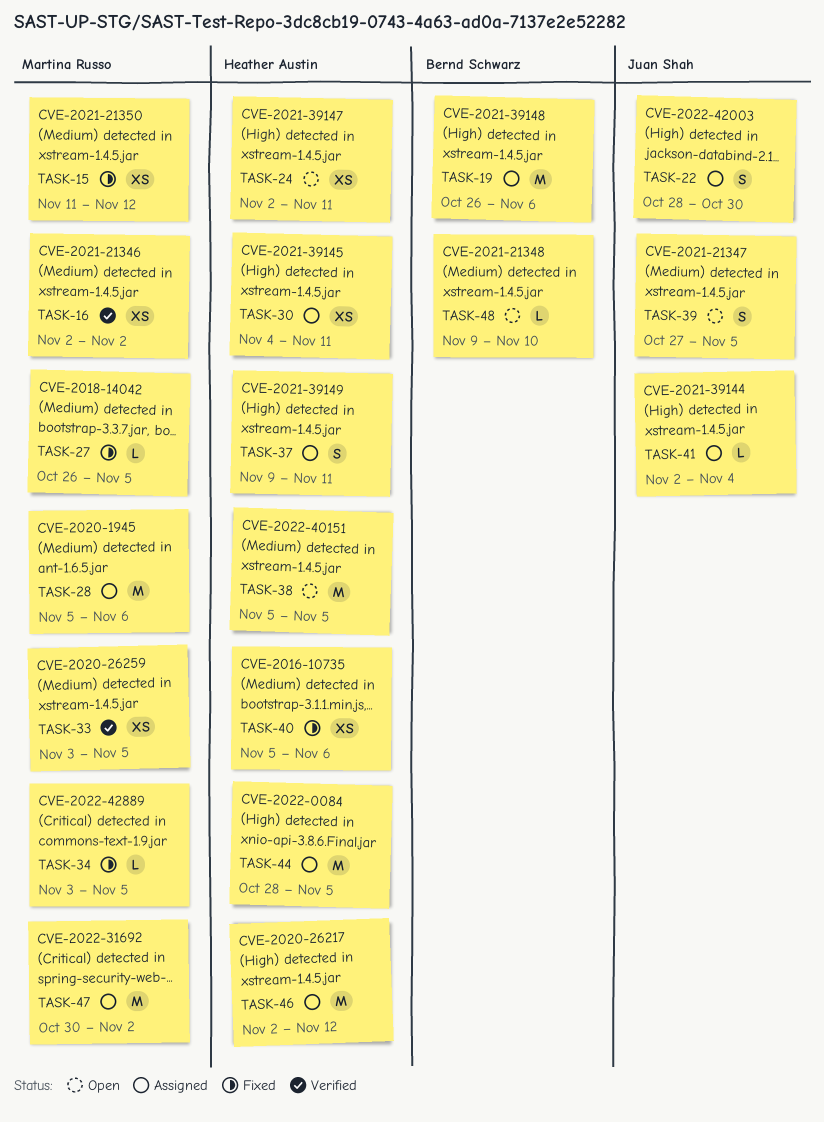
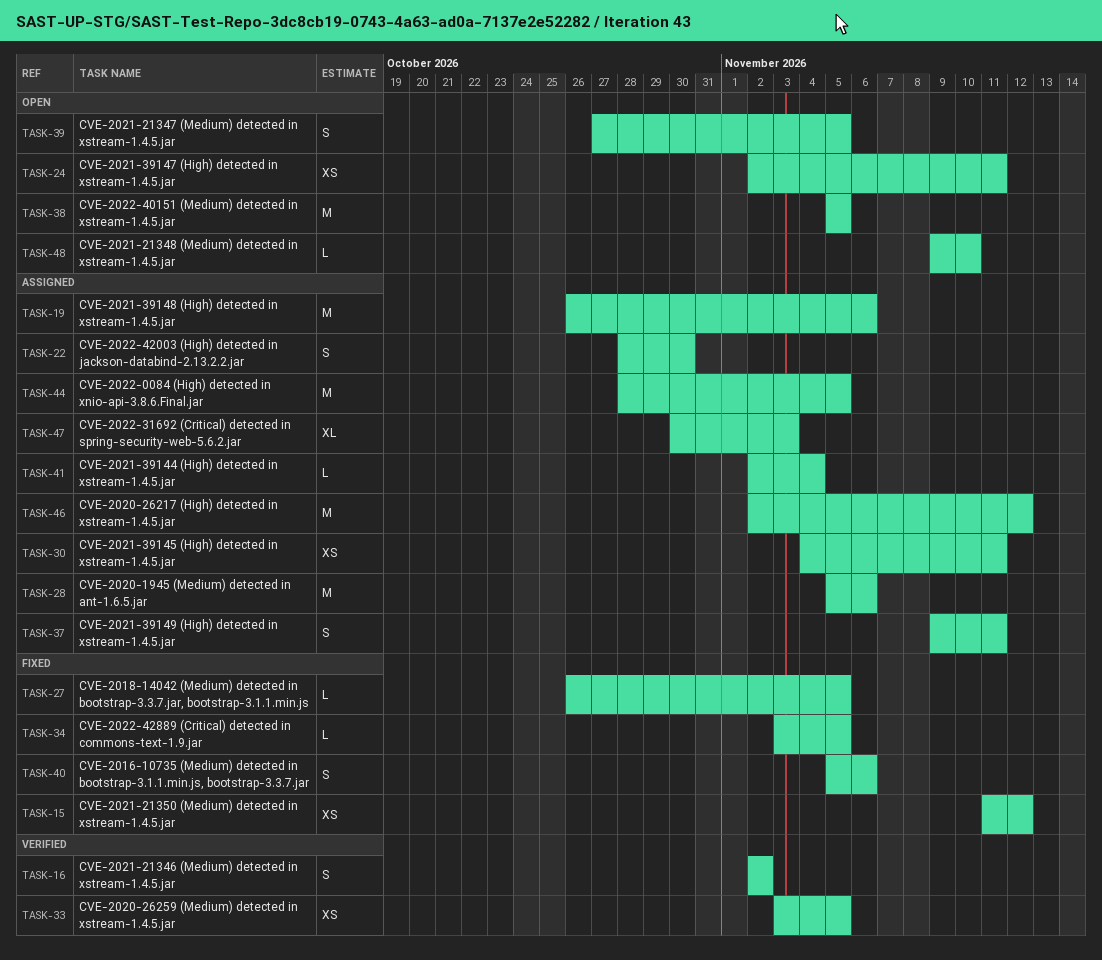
TASK-16, estimate: XS -> S
TASK-40, estimate: XS -> S
TASK-47, estimate: M -> XL
TASK-47, due: Nov 2 -> Nov 3

